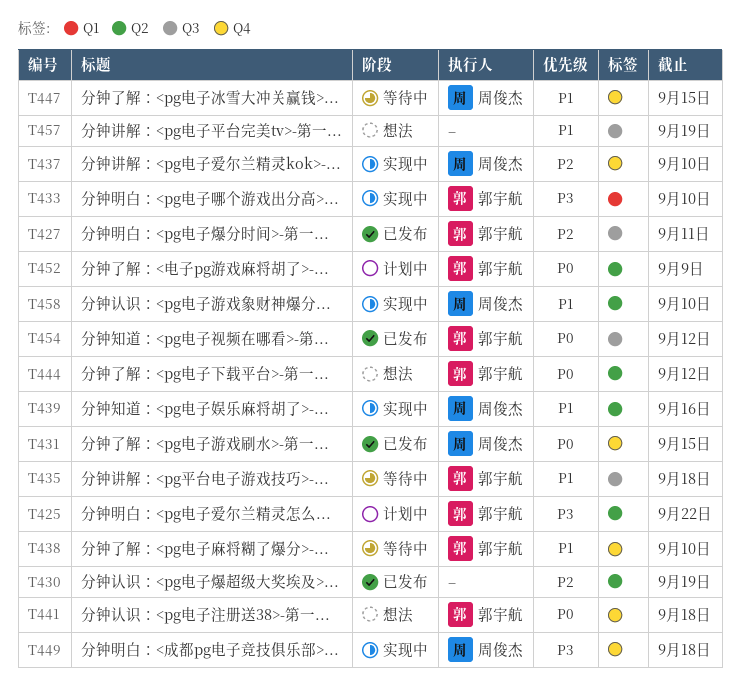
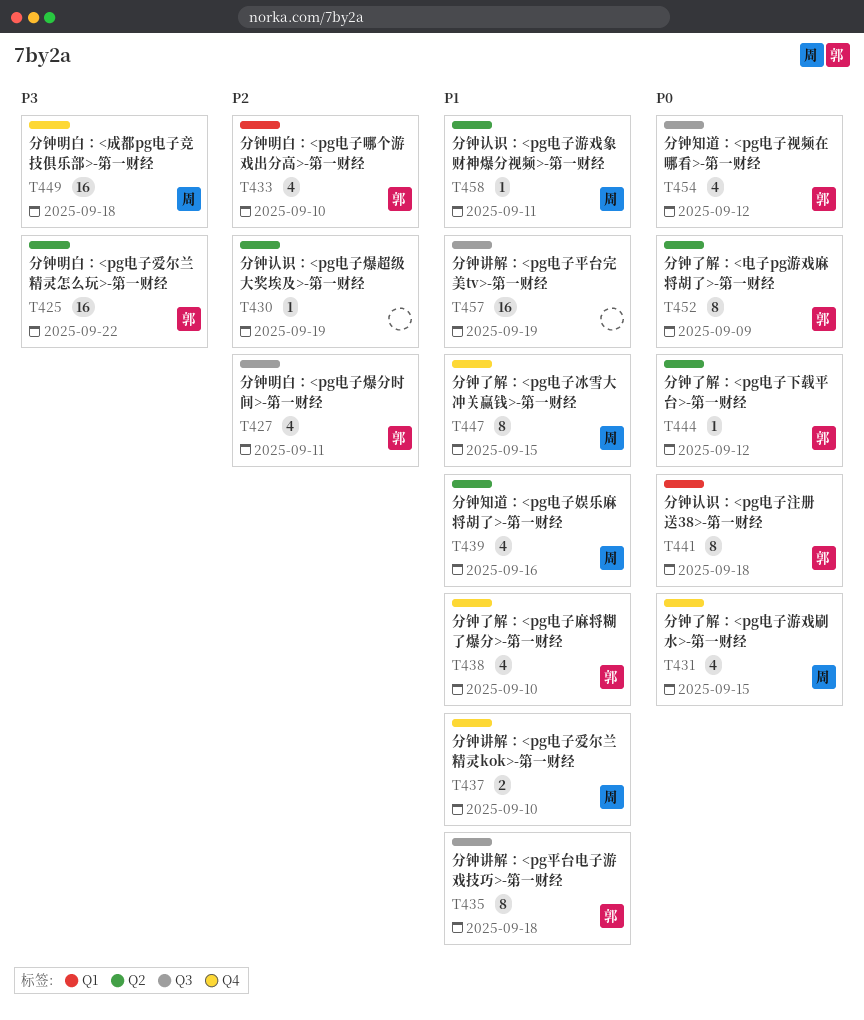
T433, priority: P3 -> P2
T437, priority: P2 -> P1
T441, label: Q4 -> Q1
T458, due: Sep 10 -> Sep 11

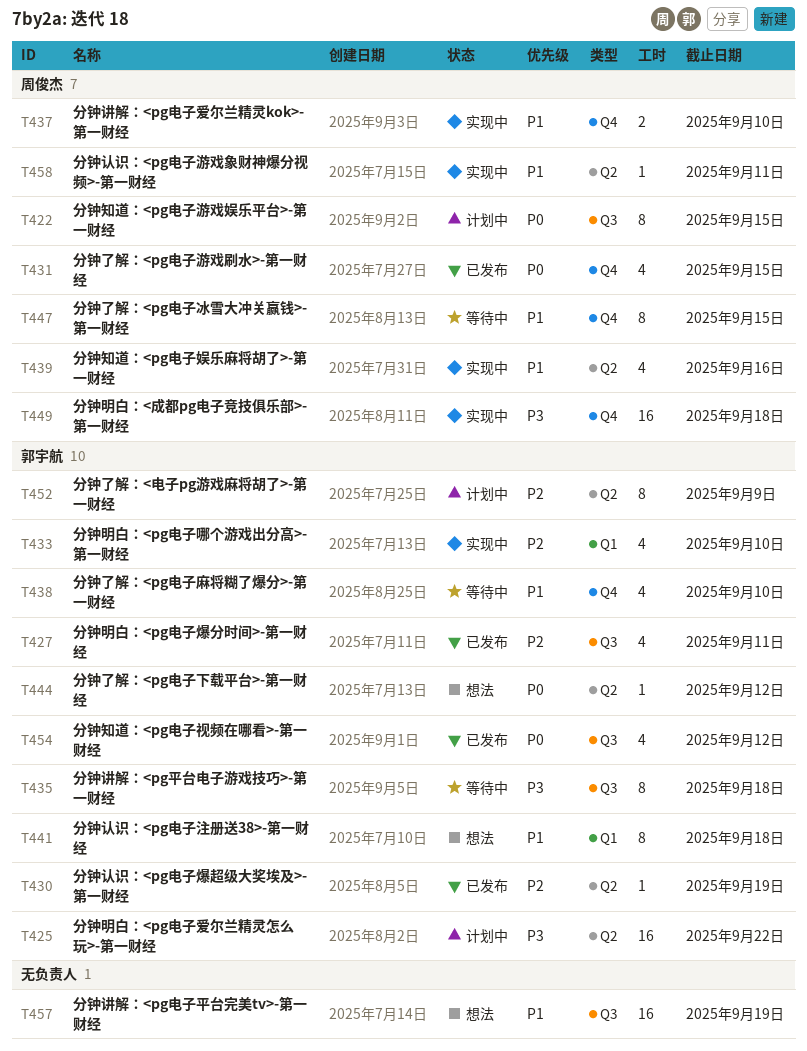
T422: none -> present
T430, owner: none -> 郭宇航
T435, priority: P1 -> P3
T441, priority: P0 -> P1
T452, priority: P0 -> P2

